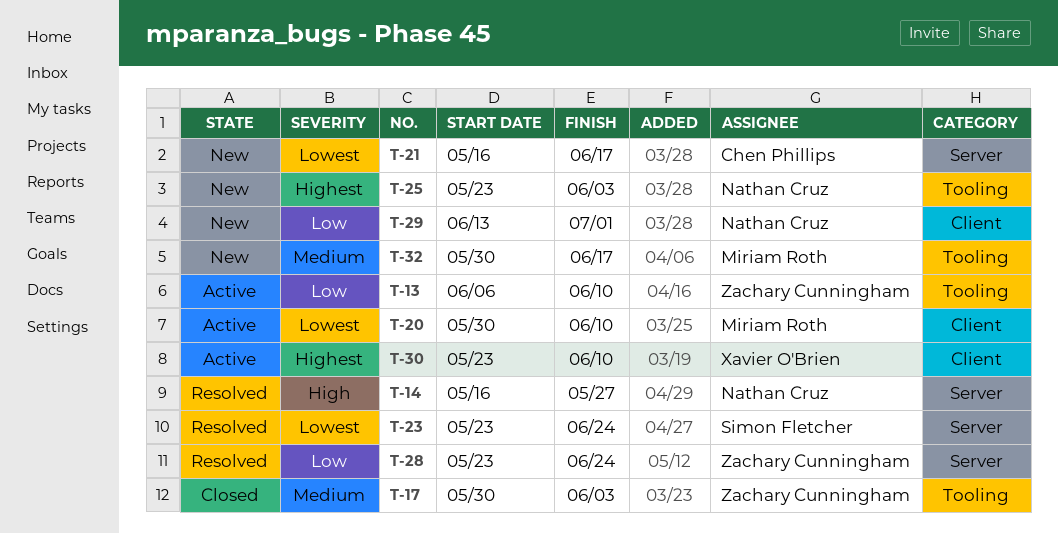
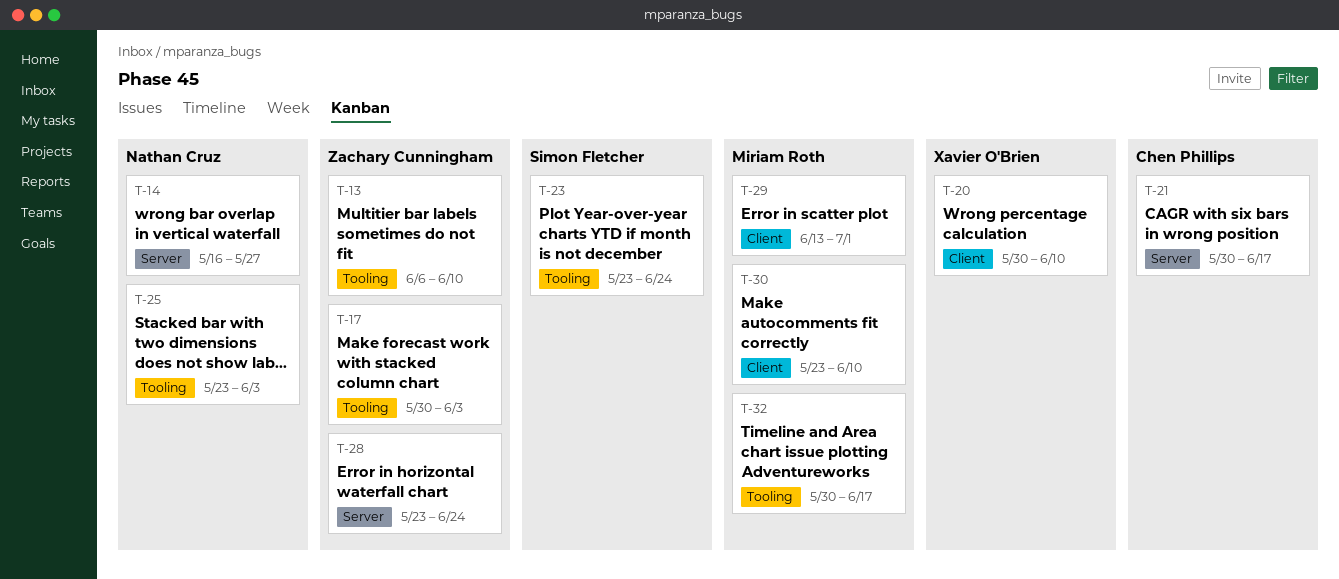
T-20, owner: Miriam Roth -> Xavier O'Brien
T-21, start: May 16 -> May 30
T-23, label: Server -> Tooling
T-29, owner: Nathan Cruz -> Miriam Roth
T-30, owner: Xavier O'Brien -> Miriam Roth

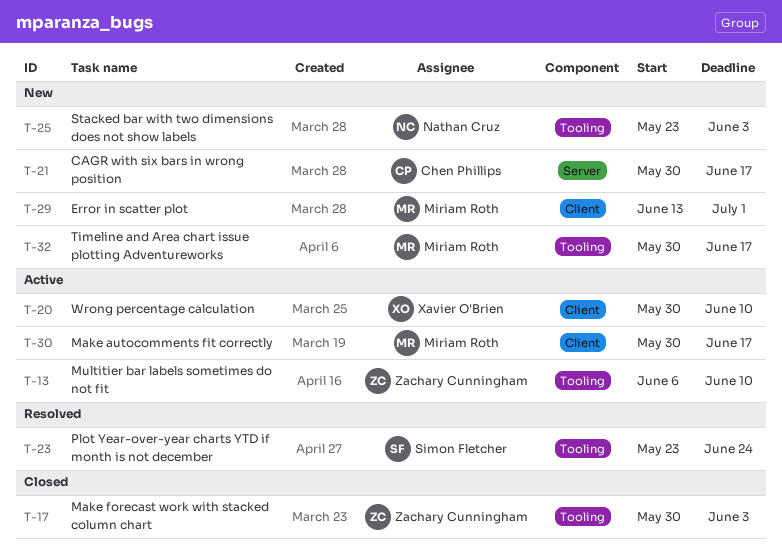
T-14: present -> none
T-28: present -> none
T-30, start: May 23 -> May 30
T-30, due: Jun 10 -> Jun 17

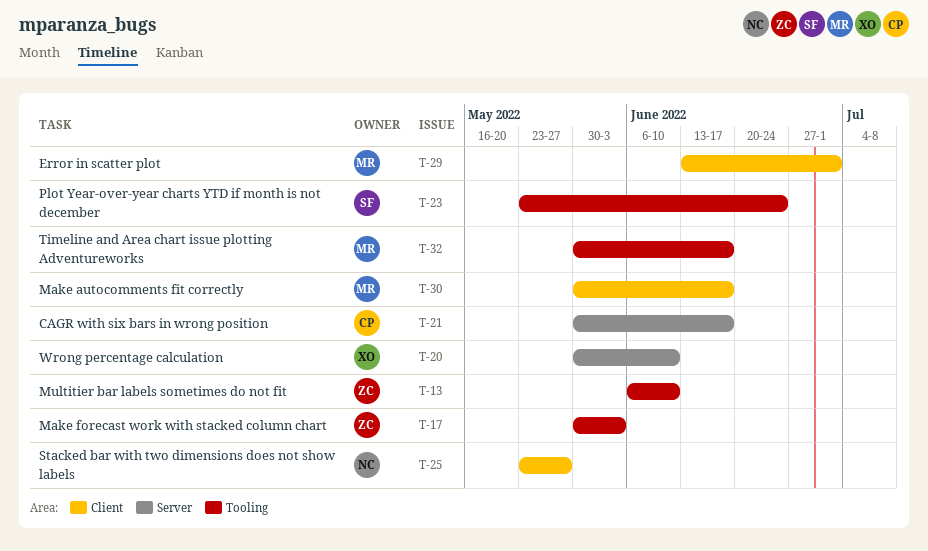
T-20, label: Client -> Server
T-25, label: Tooling -> Client
T-25, due: Jun 3 -> May 27

